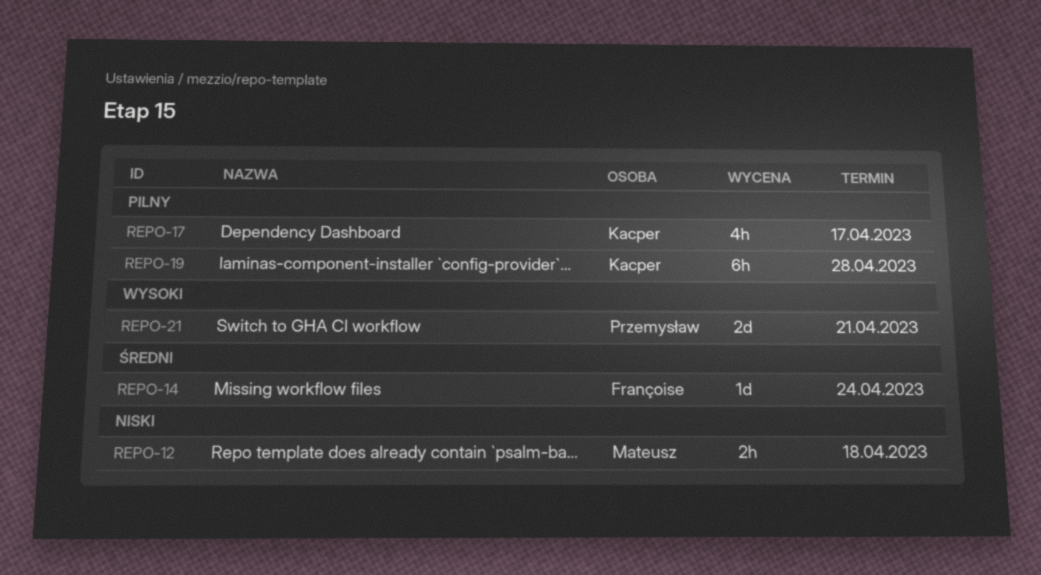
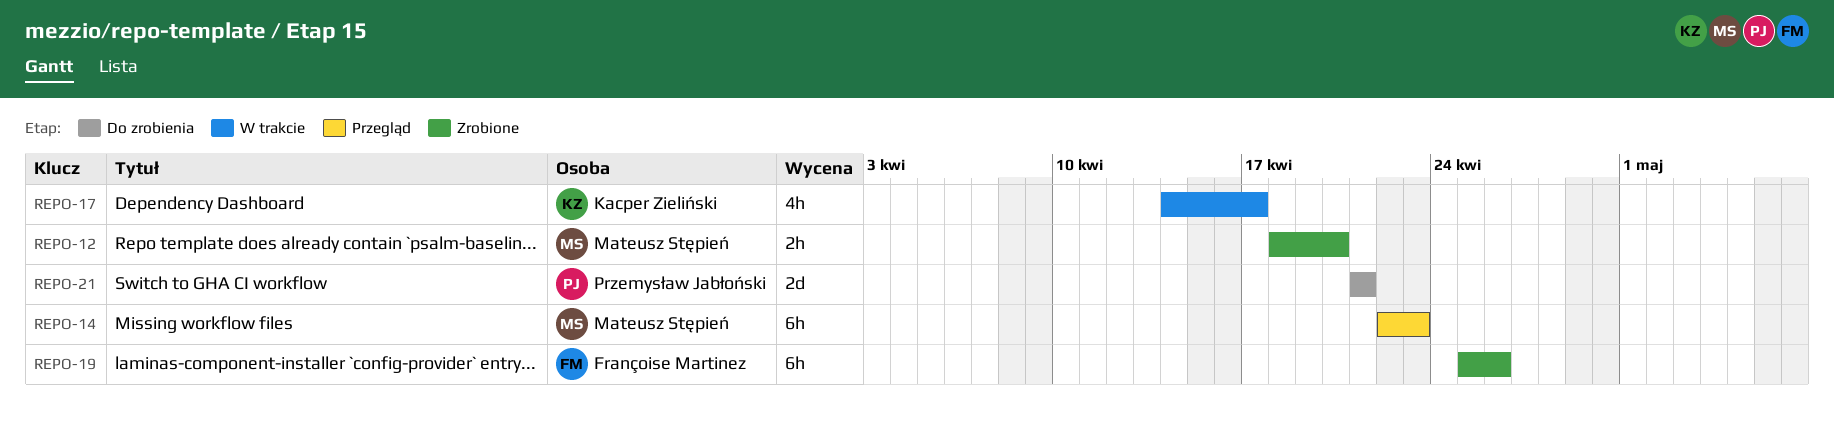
REPO-12, due: Apr 18 -> Apr 20
REPO-14, owner: Françoise Martinez -> Mateusz Stępień
REPO-14, estimate: 1d -> 6h
REPO-14, due: Apr 24 -> Apr 23
REPO-19, owner: Kacper Zieliński -> Françoise Martinez
REPO-19, due: Apr 28 -> Apr 26

